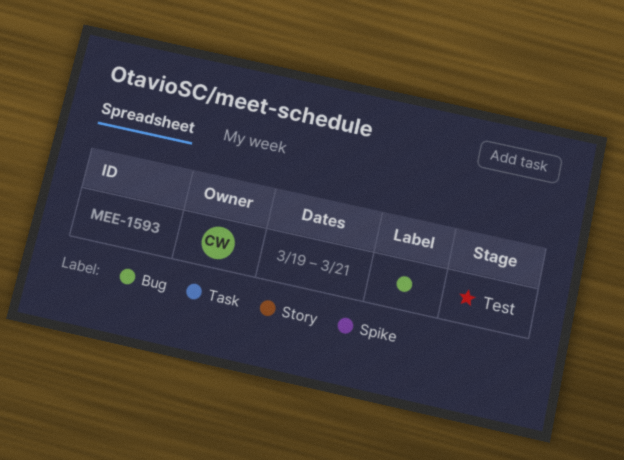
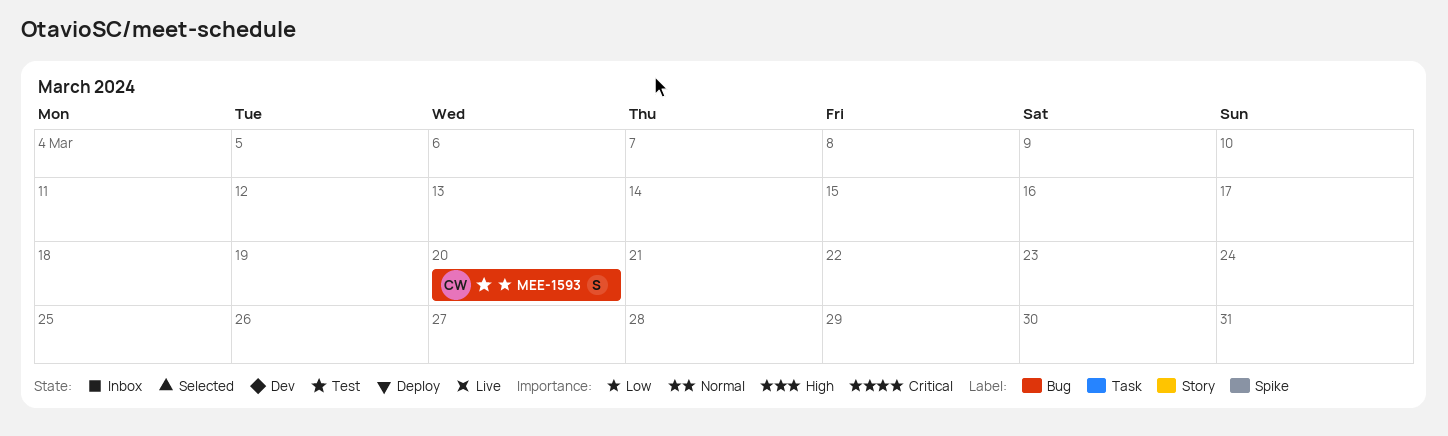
MEE-1593, start: Mar 19 -> Mar 20
MEE-1593, due: Mar 21 -> Mar 20

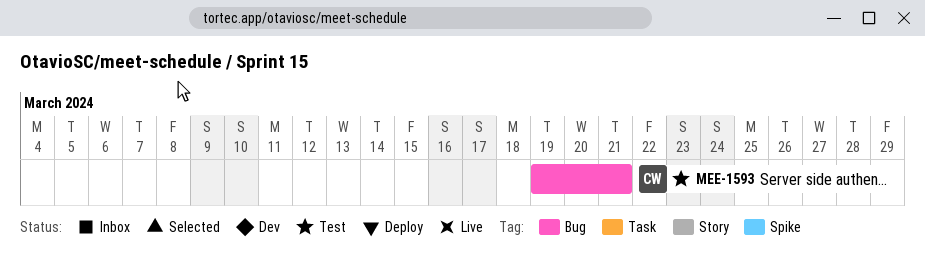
MEE-1593, start: Mar 20 -> Mar 19
MEE-1593, due: Mar 20 -> Mar 21

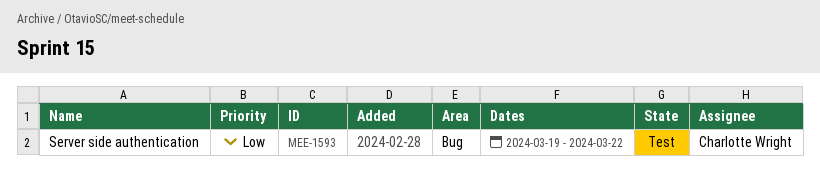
MEE-1593, due: Mar 21 -> Mar 22

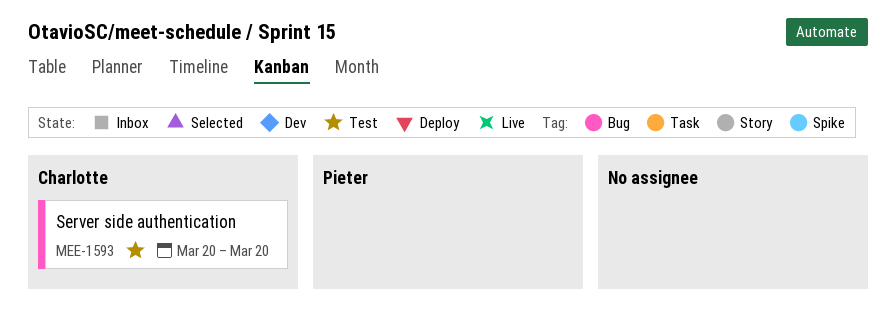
MEE-1593, start: Mar 19 -> Mar 20
MEE-1593, due: Mar 22 -> Mar 20

